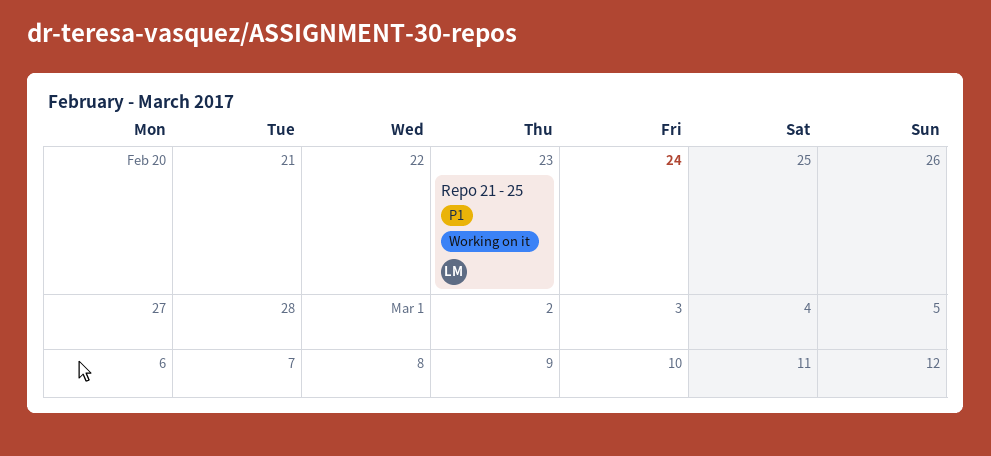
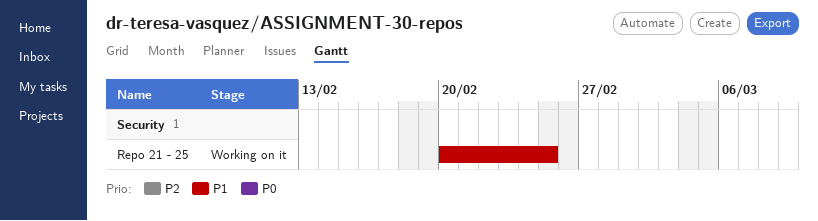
Repo 21 - 25, due: Feb 23 -> Feb 25

